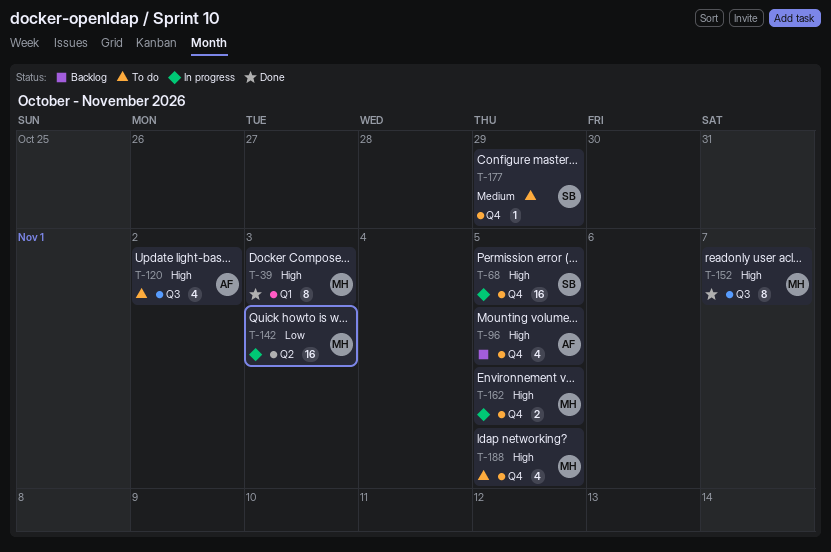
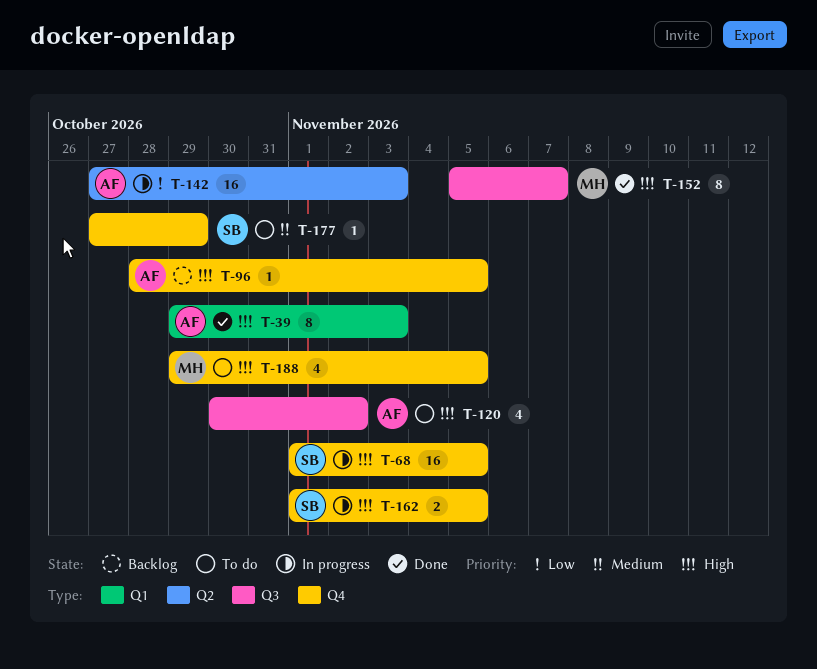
T-39, owner: MH -> AF
T-96, estimate: 4 -> 1
T-142, owner: MH -> AF
T-162, owner: MH -> SB

